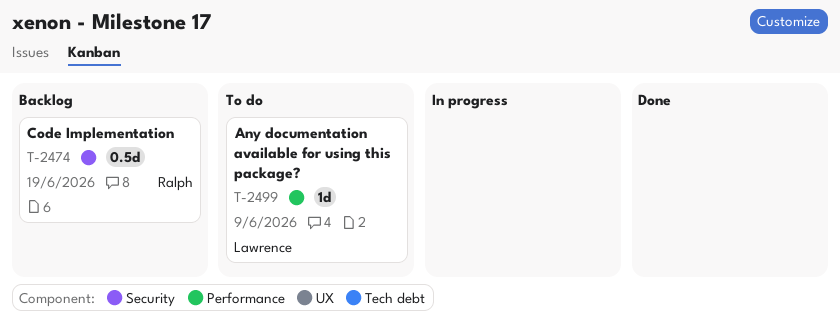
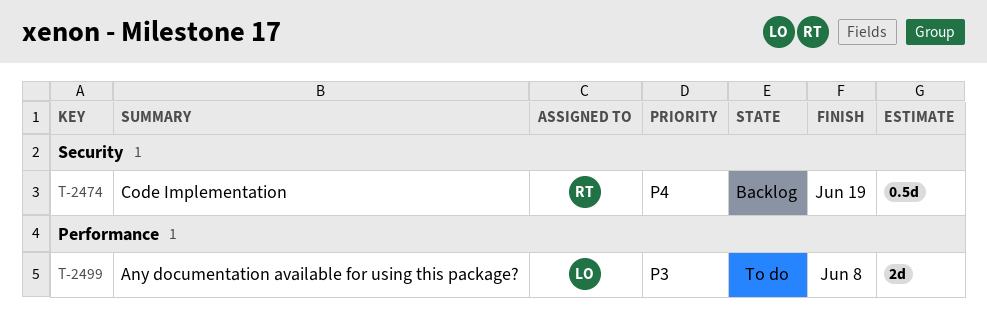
T-2499, estimate: 1d -> 2d
T-2499, due: Jun 9 -> Jun 8

